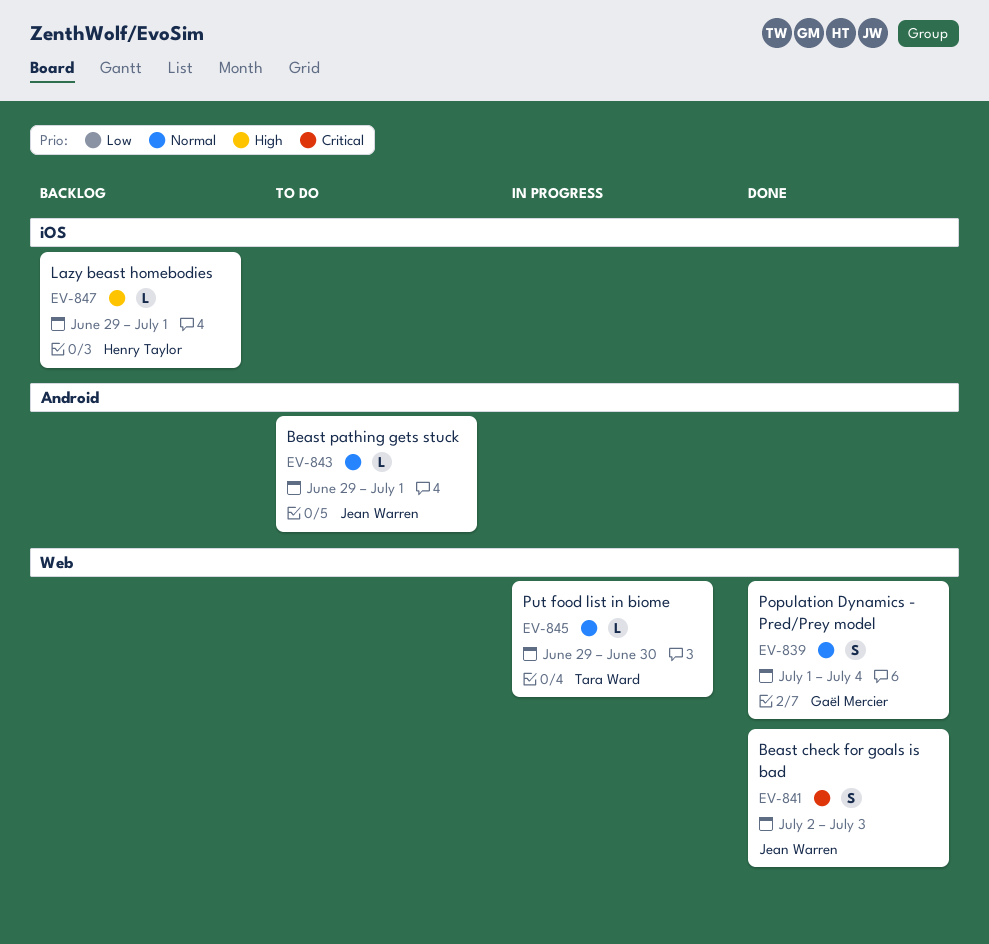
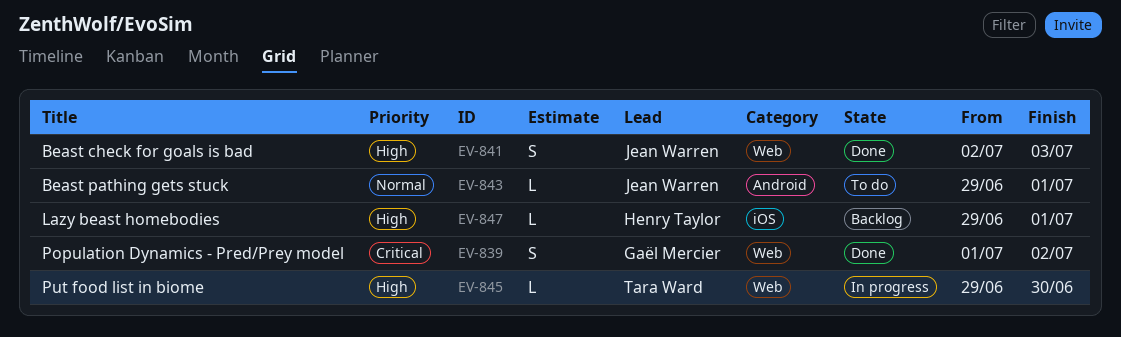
EV-839, priority: Normal -> Critical
EV-839, due: Jul 4 -> Jul 2
EV-841, priority: Critical -> High
EV-845, priority: Normal -> High

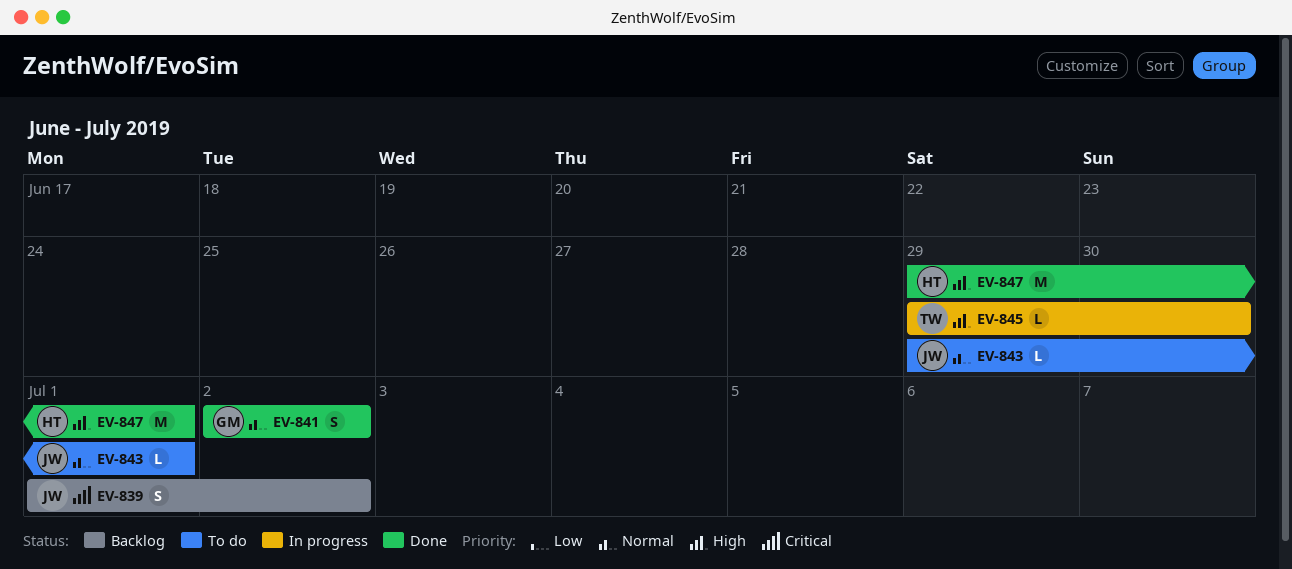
EV-839, status: Done -> Backlog
EV-839, owner: Gaël Mercier -> Jean Warren
EV-841, owner: Jean Warren -> Gaël Mercier
EV-841, priority: High -> Normal
EV-841, due: Jul 3 -> Jul 2
EV-847, status: Backlog -> Done
EV-847, estimate: L -> M

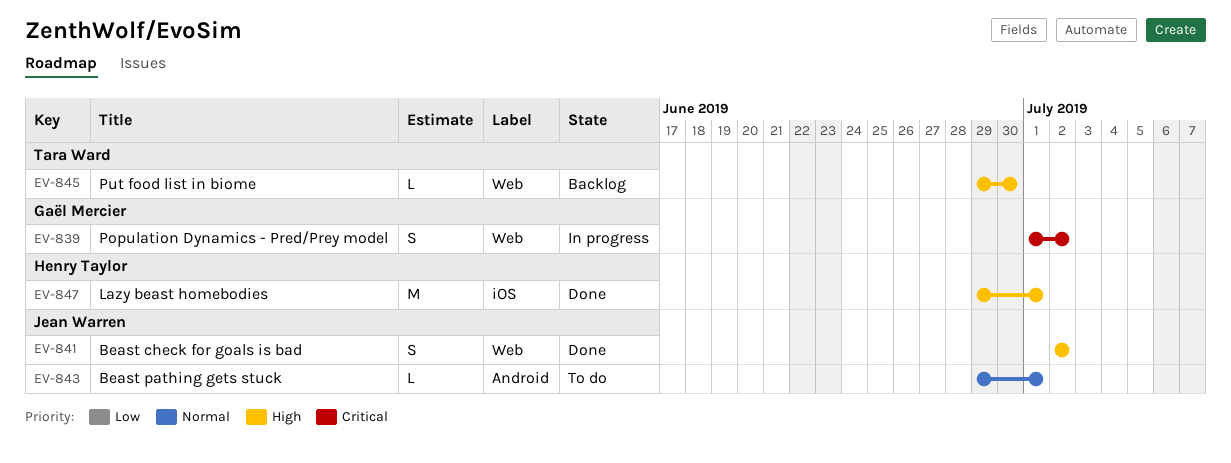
EV-839, status: Backlog -> In progress
EV-839, owner: Jean Warren -> Gaël Mercier
EV-841, owner: Gaël Mercier -> Jean Warren
EV-841, priority: Normal -> High
EV-845, status: In progress -> Backlog

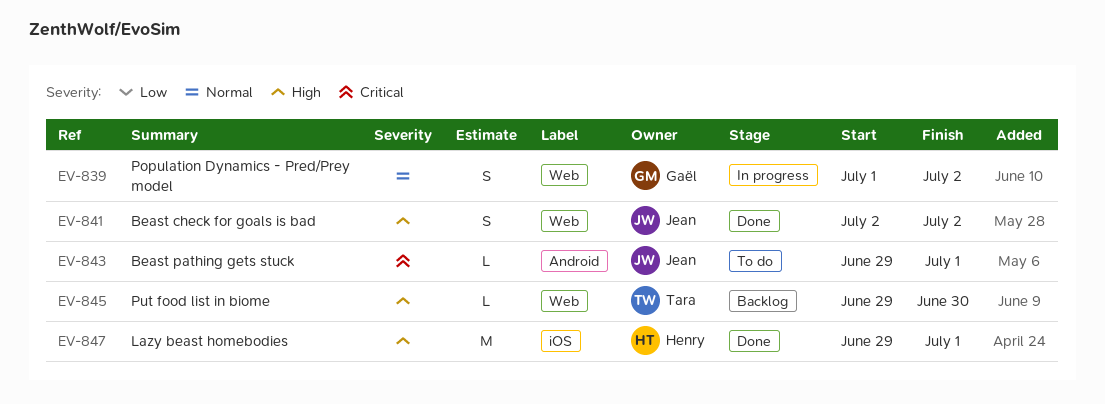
EV-839, priority: Critical -> Normal
EV-843, priority: Normal -> Critical

